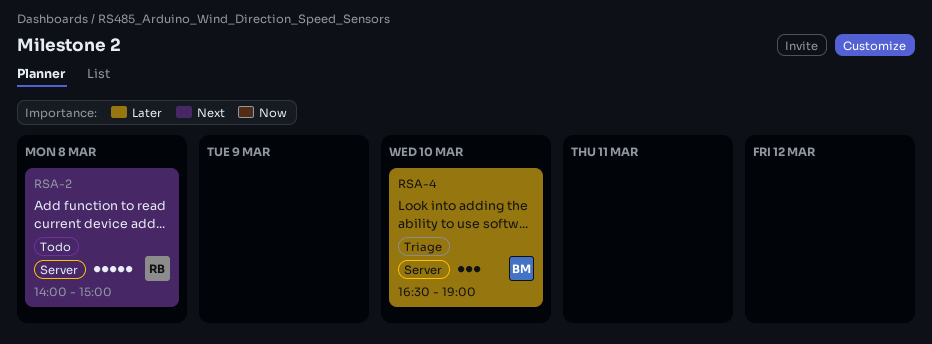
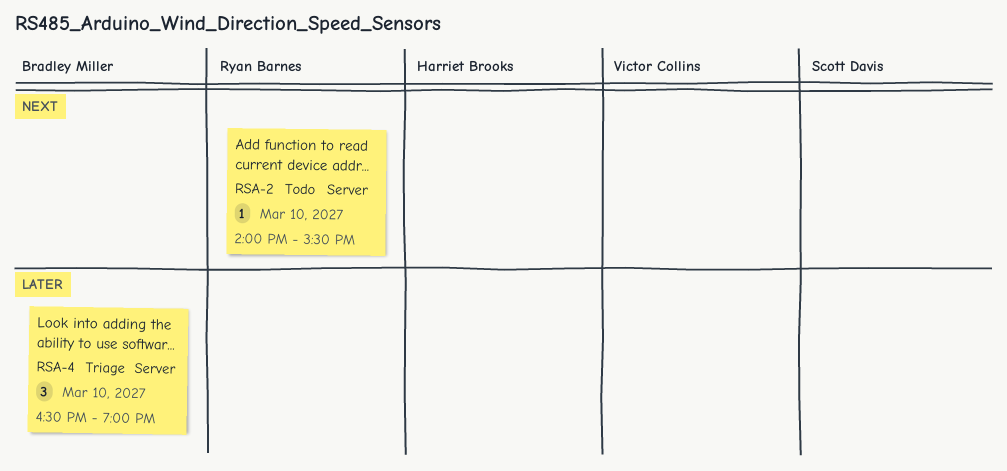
RSA-2, estimate: 5 -> 1
RSA-2, day: Mar 8 -> Mar 10
RSA-2, ends: 15:00 -> 15:30

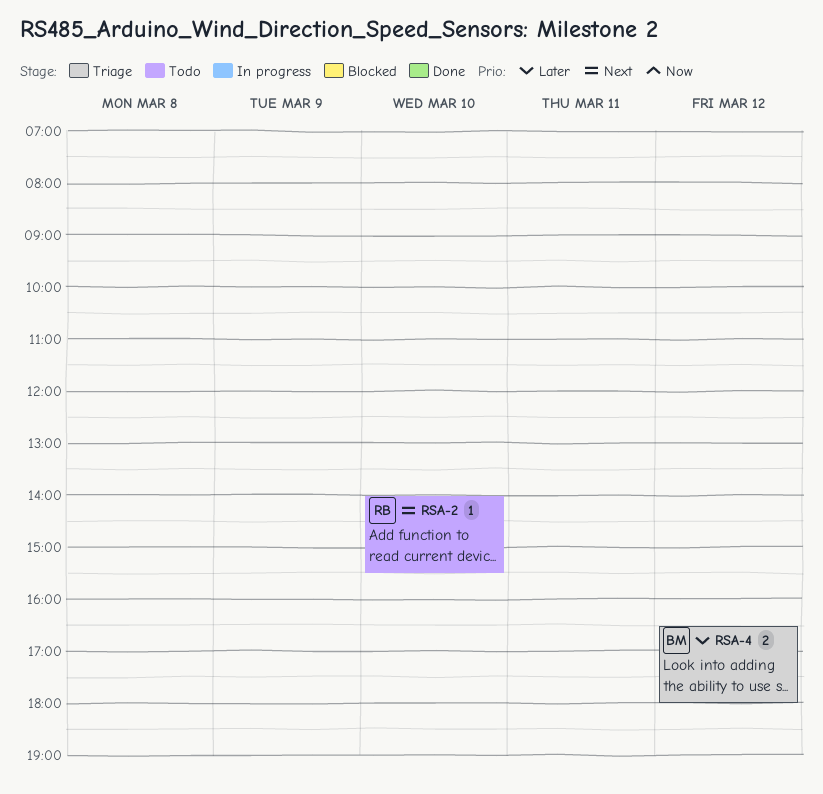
RSA-4, estimate: 3 -> 2
RSA-4, day: Mar 10 -> Mar 12
RSA-4, ends: 19:00 -> 18:00

